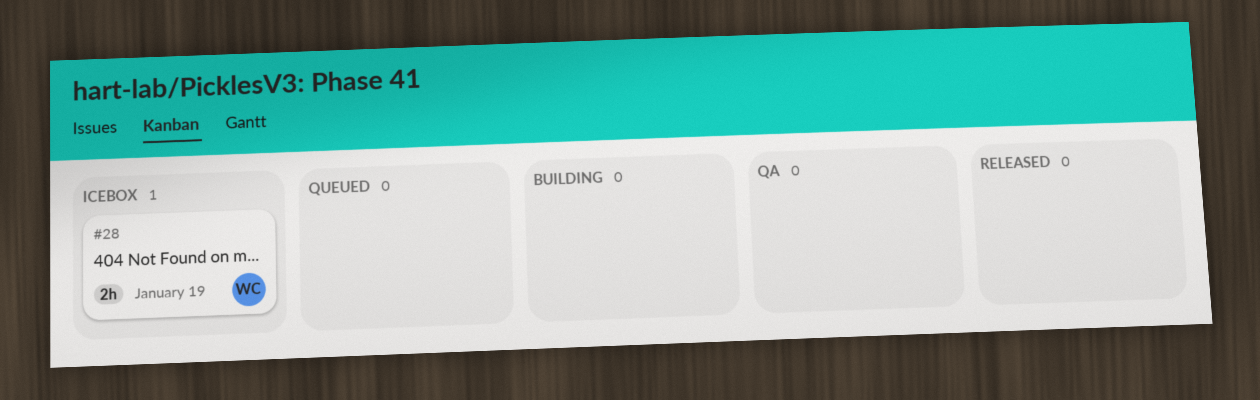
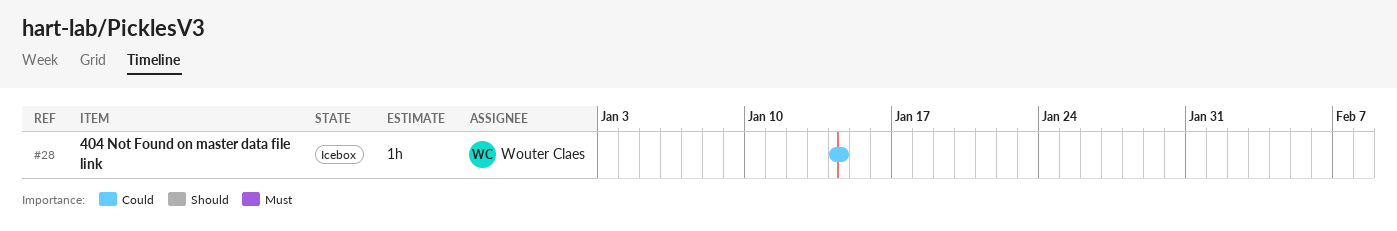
#28, estimate: 2h -> 1h
#28, due: Jan 19 -> Jan 14

